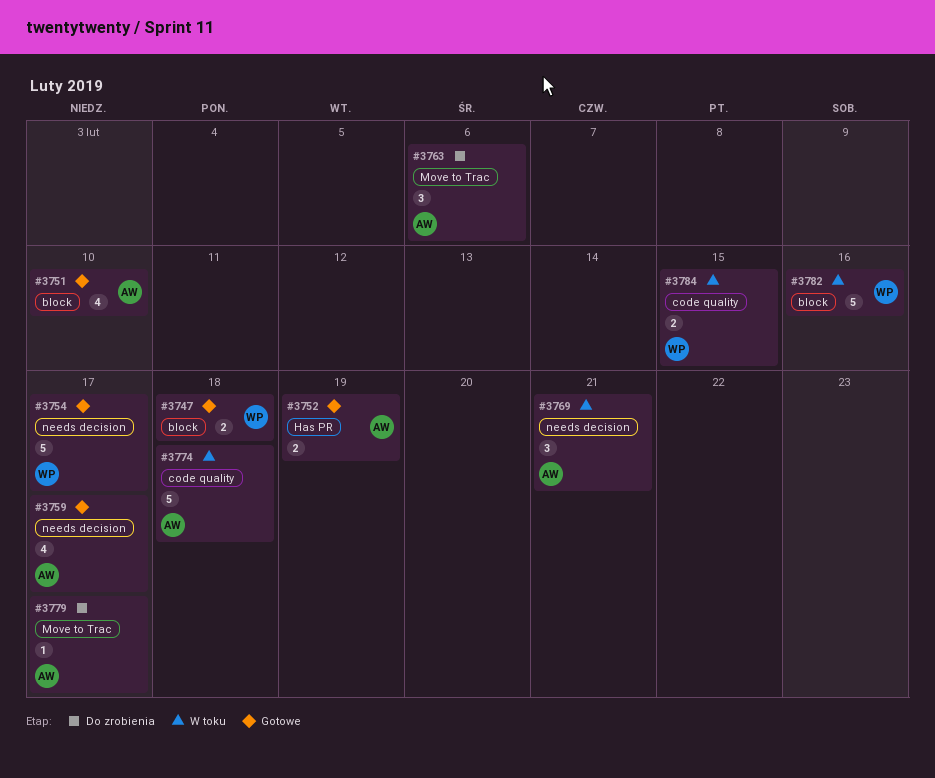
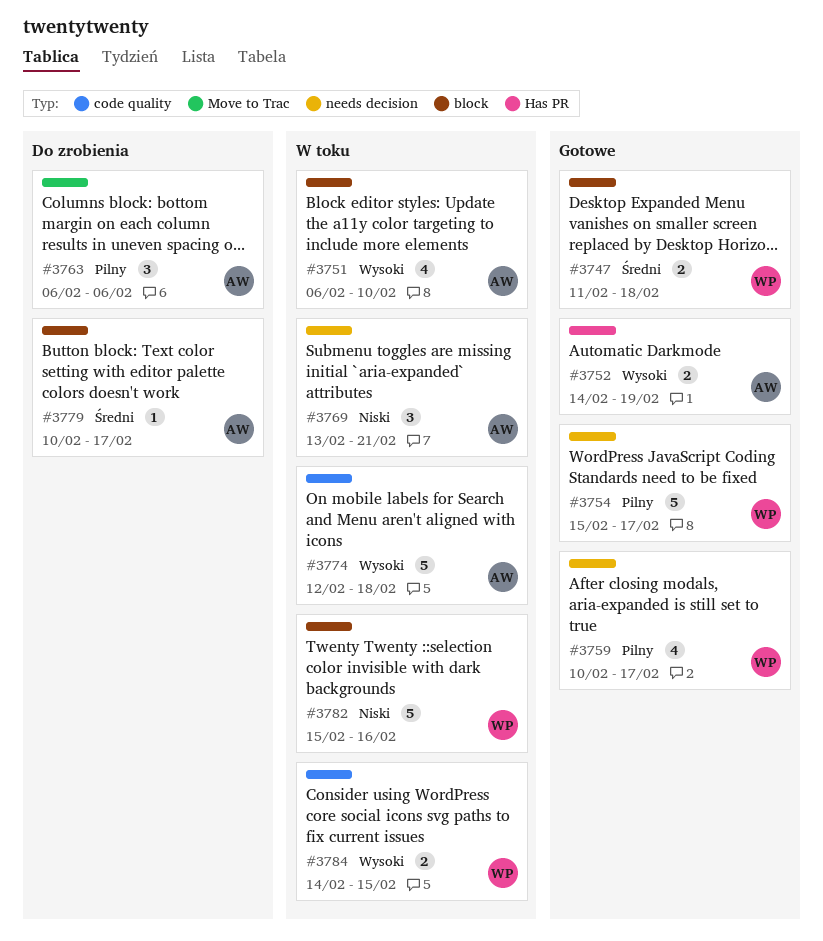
#3751, status: Gotowe -> W toku
#3759, owner: AW -> WP
#3779, label: Move to Trac -> block

